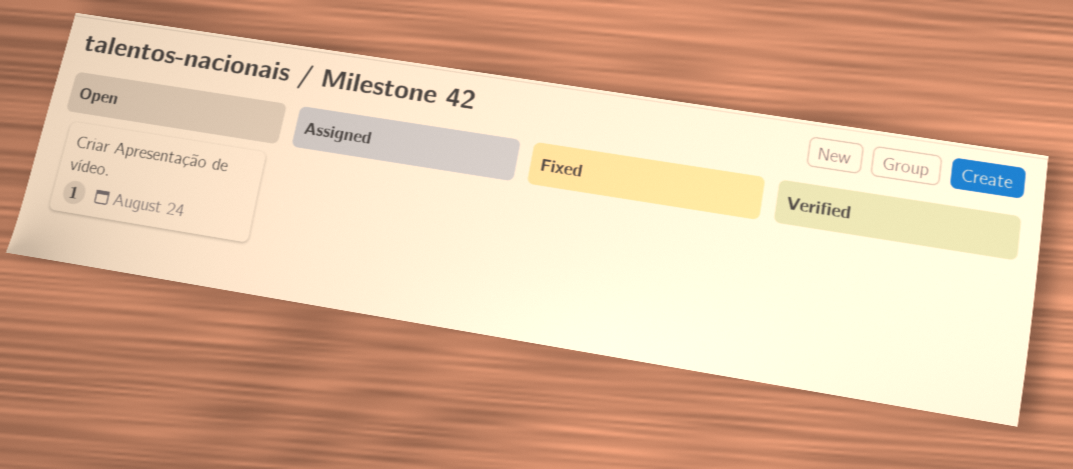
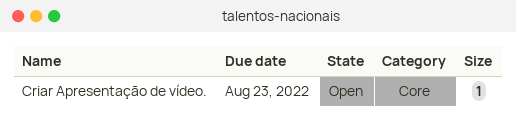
Criar Apresentação de vídeo., due: Aug 24 -> Aug 23

